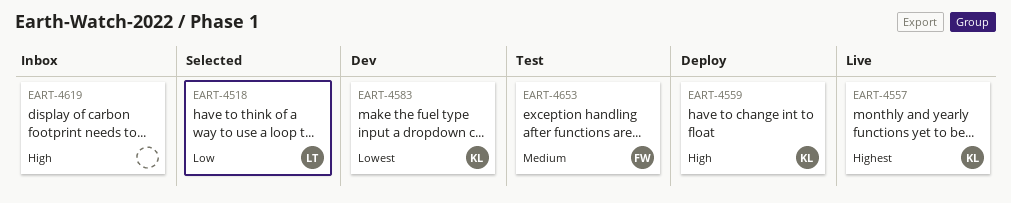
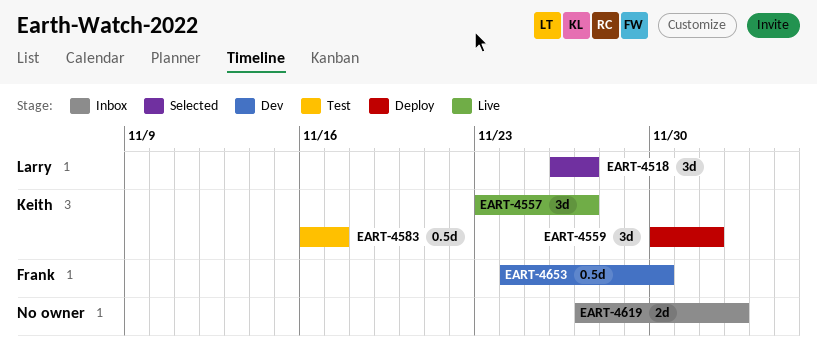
EART-4583, status: Dev -> Test
EART-4653, status: Test -> Dev

